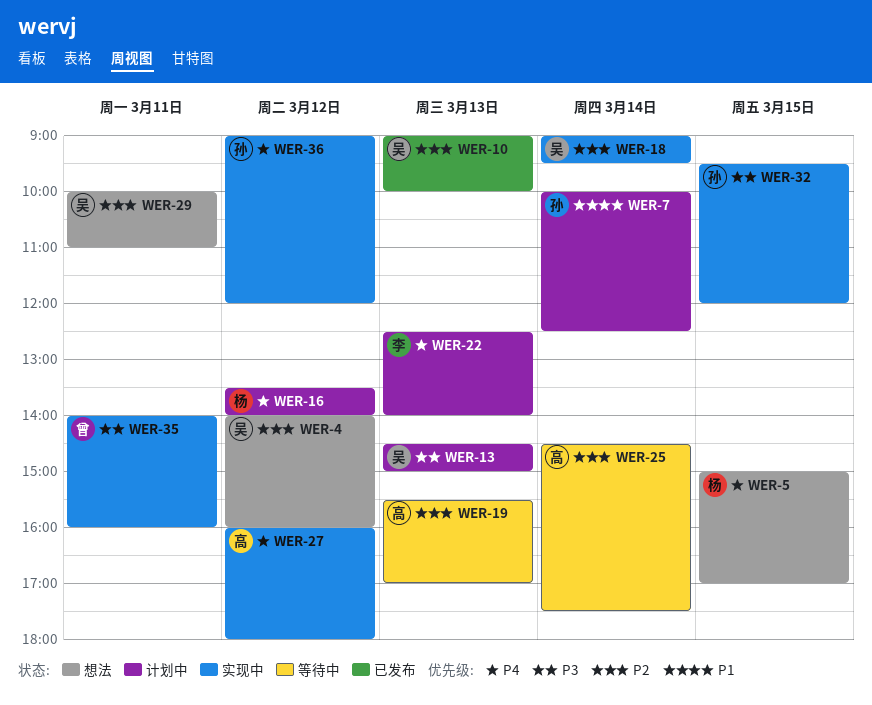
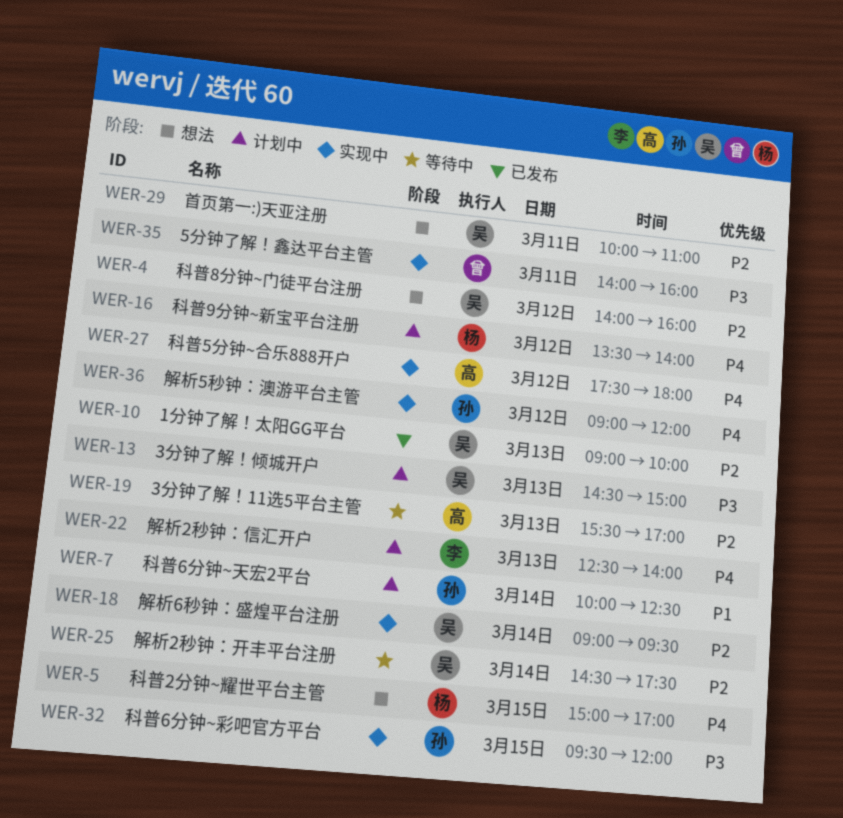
WER-25, owner: 高 -> 吴
WER-27, begins: 16:00 -> 17:30

